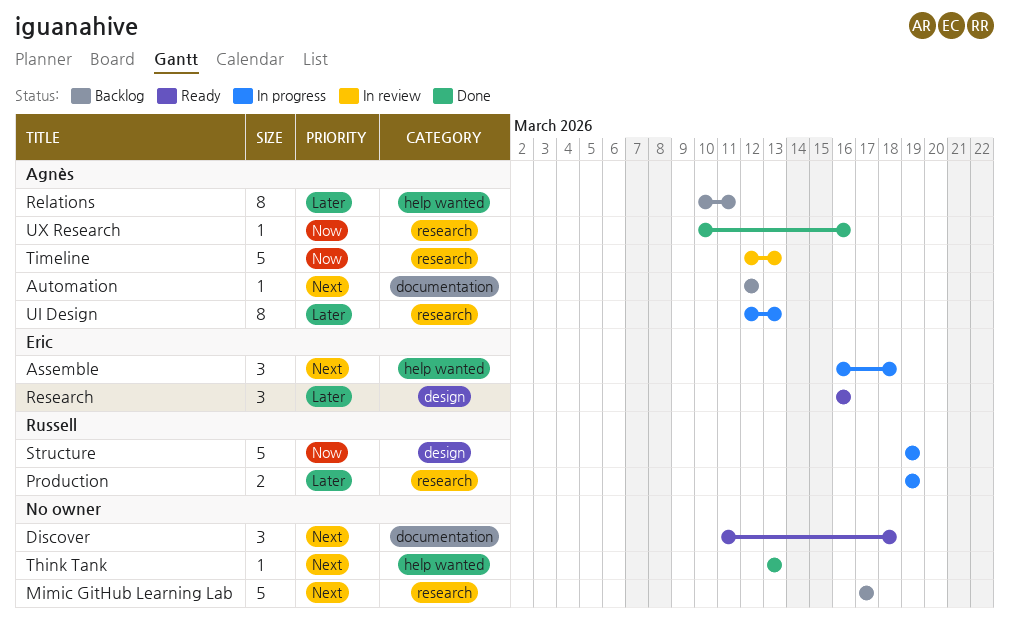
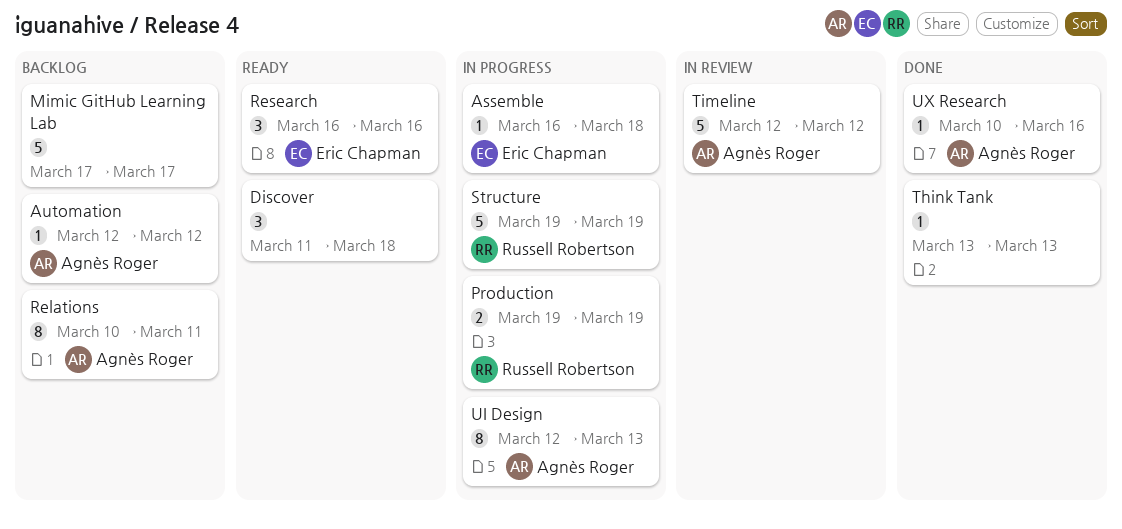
Assemble, estimate: 3 -> 1
Timeline, due: Mar 13 -> Mar 12

